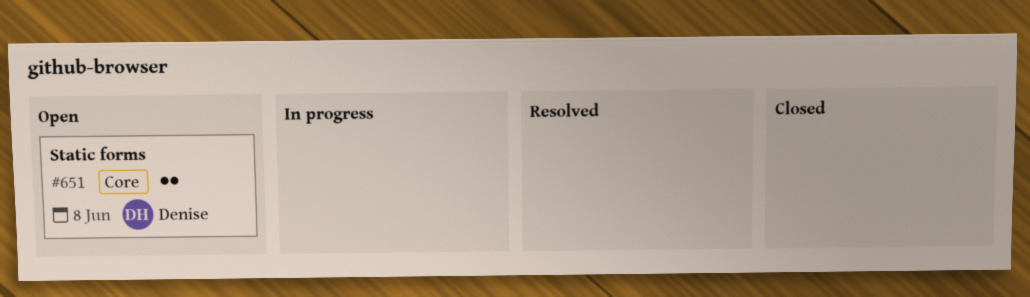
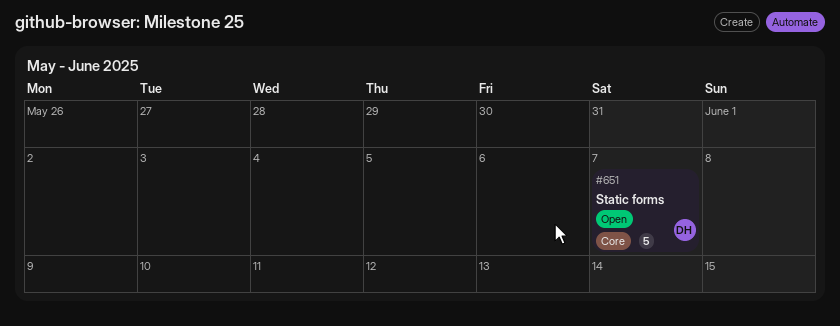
#651, estimate: 2 -> 5
#651, due: Jun 8 -> Jun 7

